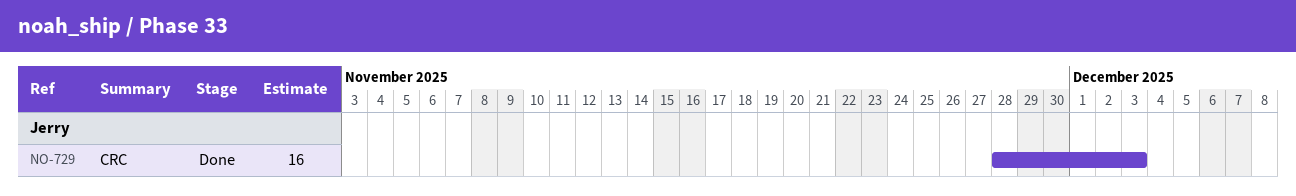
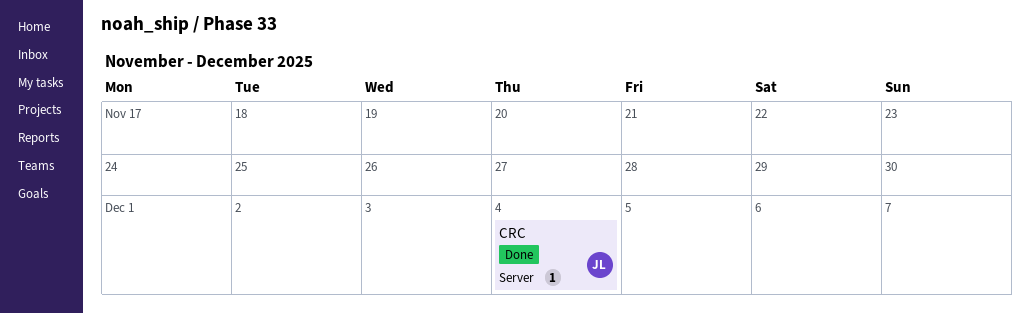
CRC, estimate: 16 -> 1
CRC, due: Dec 3 -> Dec 4

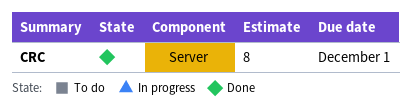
CRC, estimate: 1 -> 8
CRC, due: Dec 4 -> Dec 1

